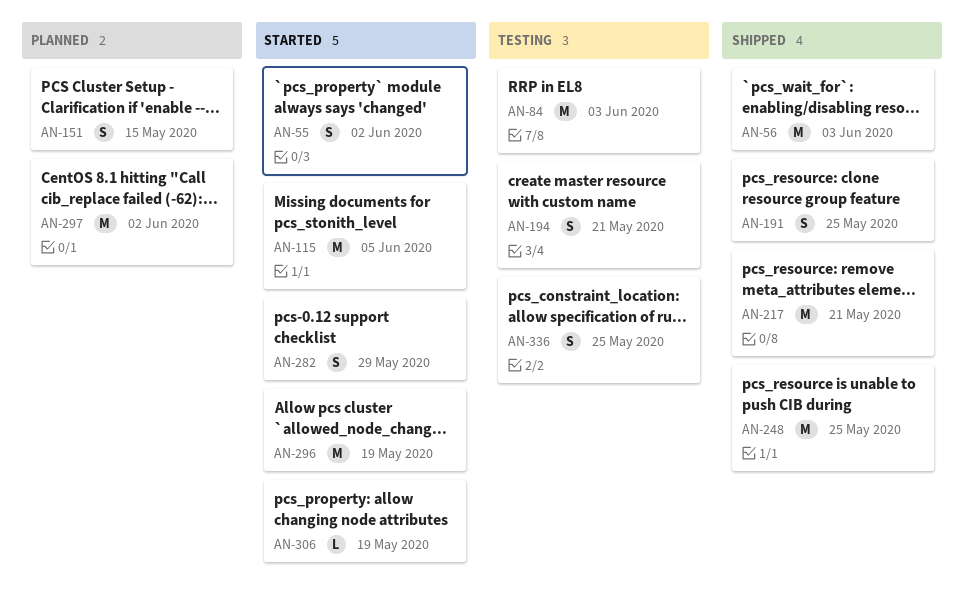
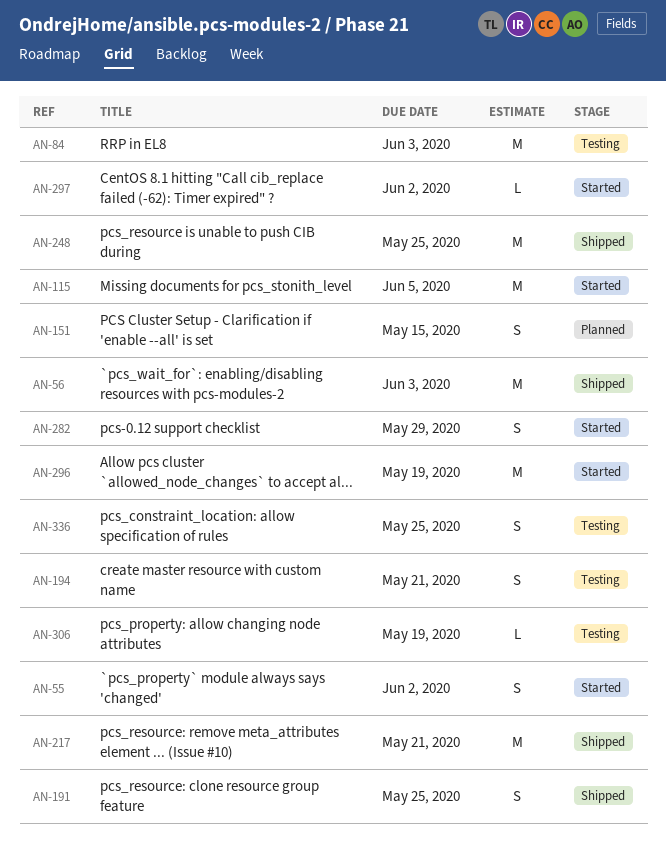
AN-297, status: Planned -> Started
AN-297, estimate: M -> L
AN-306, status: Started -> Testing

